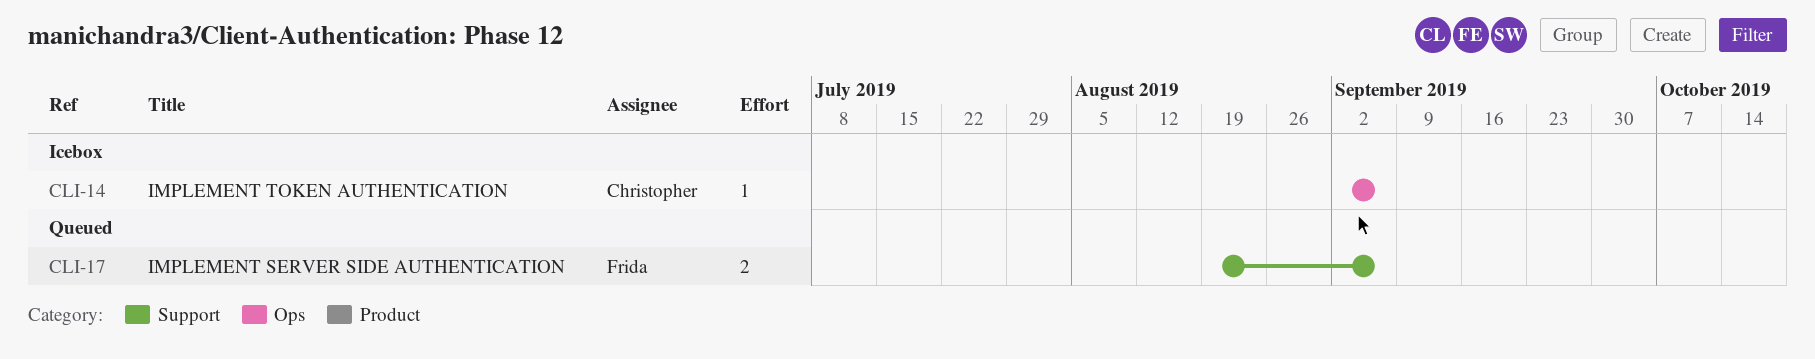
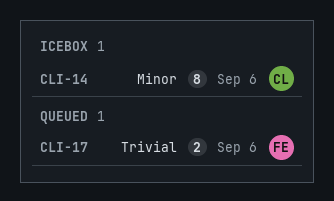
CLI-14, estimate: 1 -> 8

